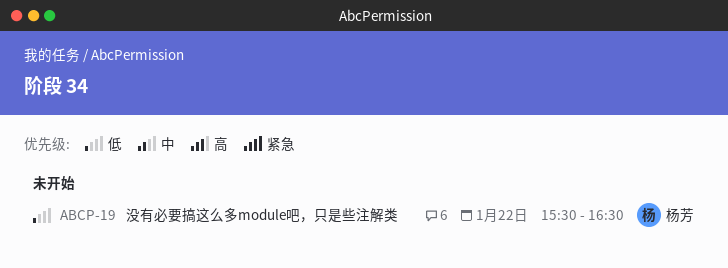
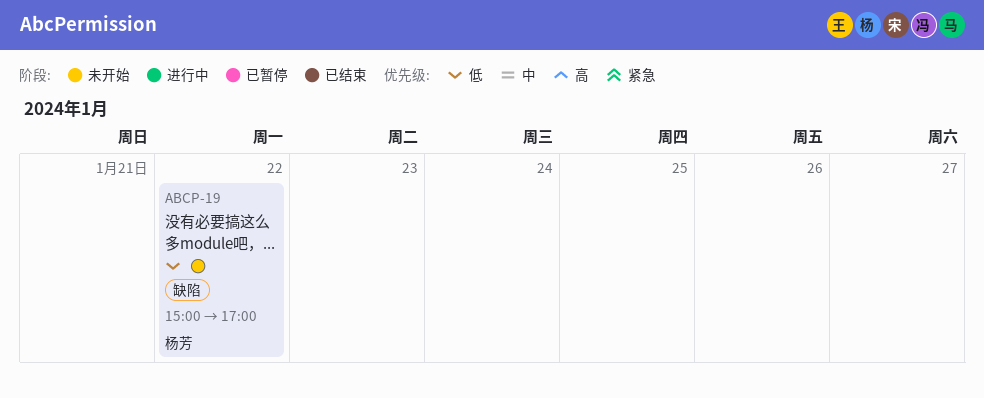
ABCP-19, begins: 15:30 -> 15:00
ABCP-19, ends: 16:30 -> 17:00

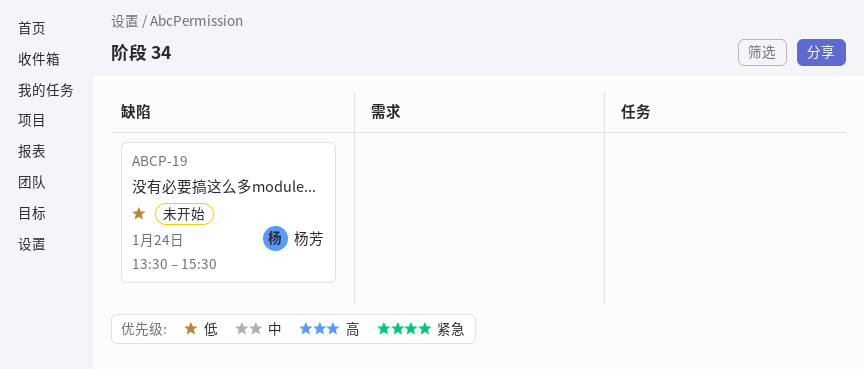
ABCP-19, day: Jan 22 -> Jan 24
ABCP-19, begins: 15:00 -> 13:30
ABCP-19, ends: 17:00 -> 15:30

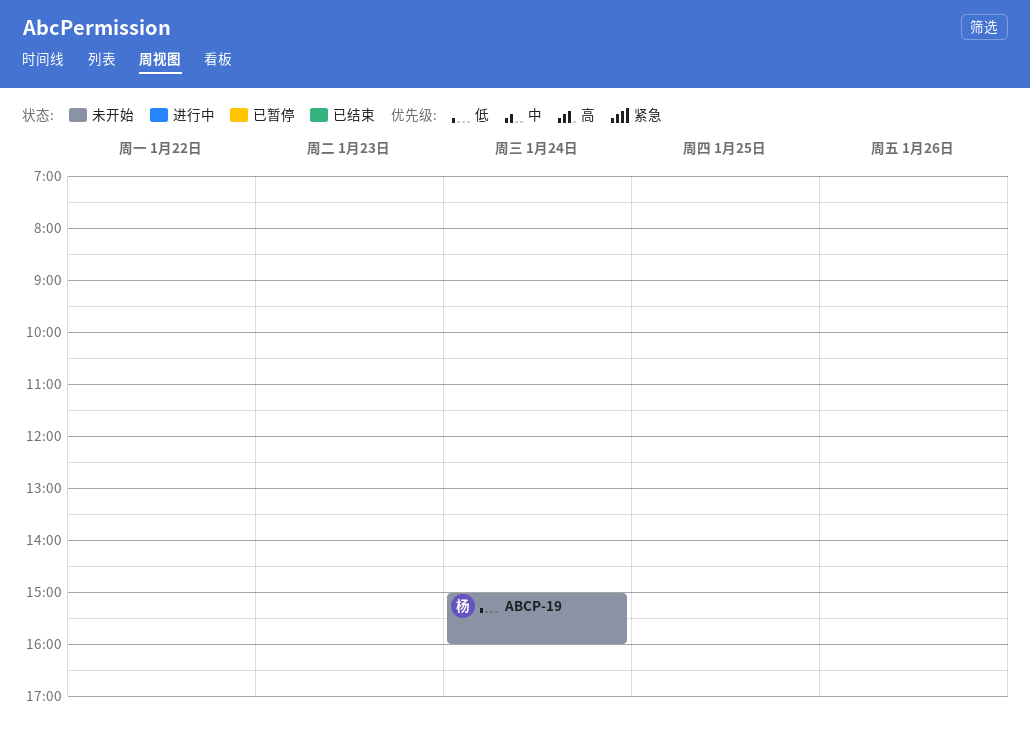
ABCP-19, begins: 13:30 -> 15:00
ABCP-19, ends: 15:30 -> 16:00

